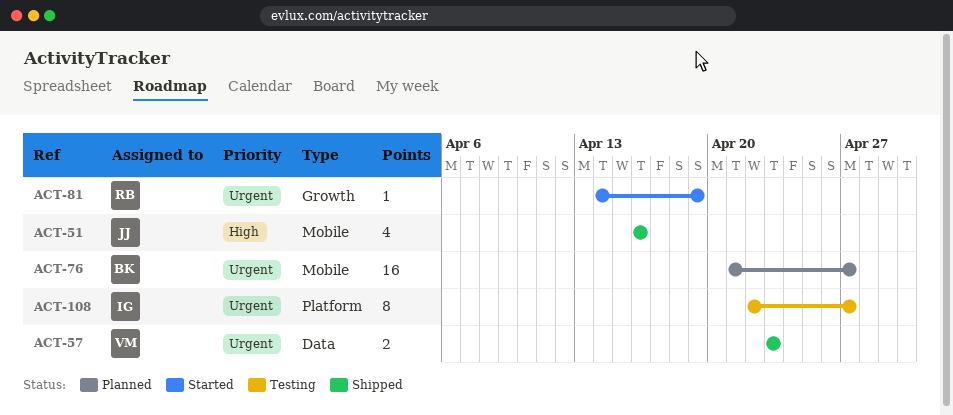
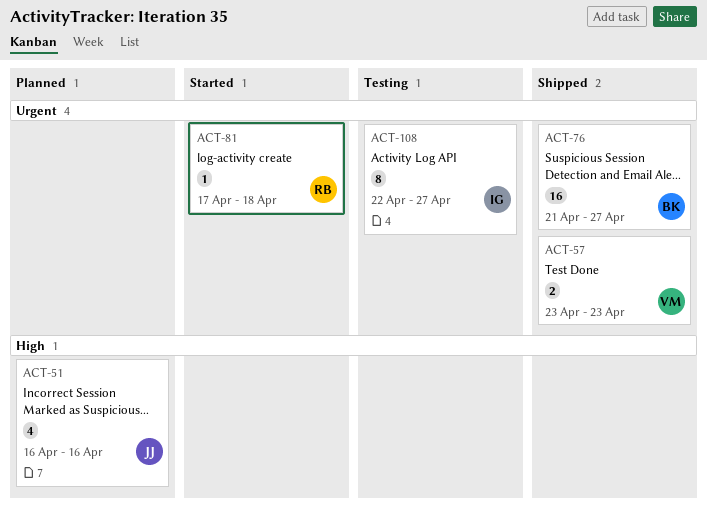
ACT-51, status: Shipped -> Planned
ACT-76, status: Planned -> Shipped
ACT-81, start: Apr 14 -> Apr 17
ACT-81, due: Apr 19 -> Apr 18

